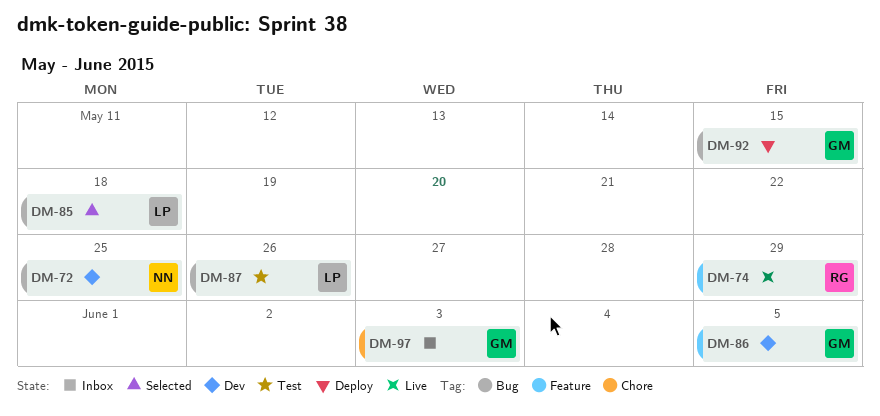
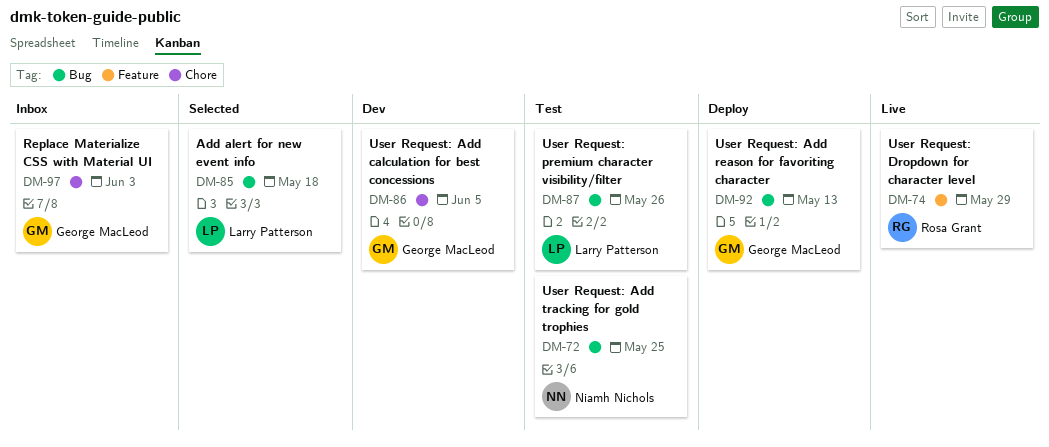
DM-72, status: Dev -> Test
DM-86, label: Feature -> Chore
DM-92, due: May 15 -> May 13

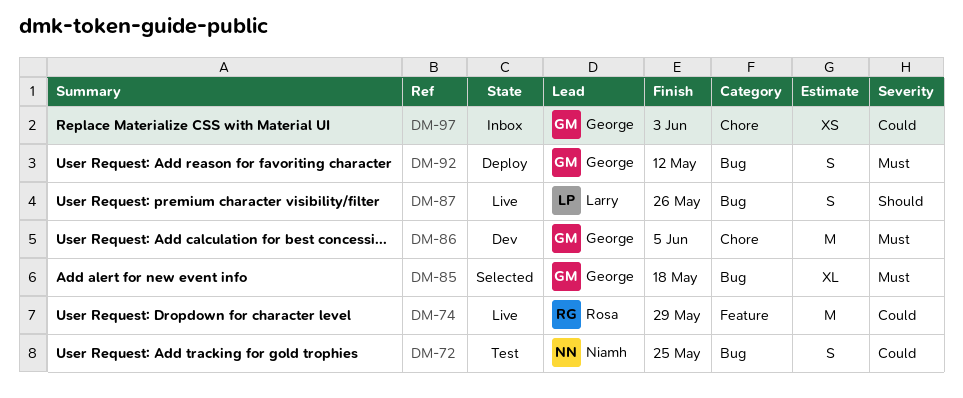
DM-85, owner: Larry Patterson -> George MacLeod
DM-87, status: Test -> Live
DM-92, due: May 13 -> May 12

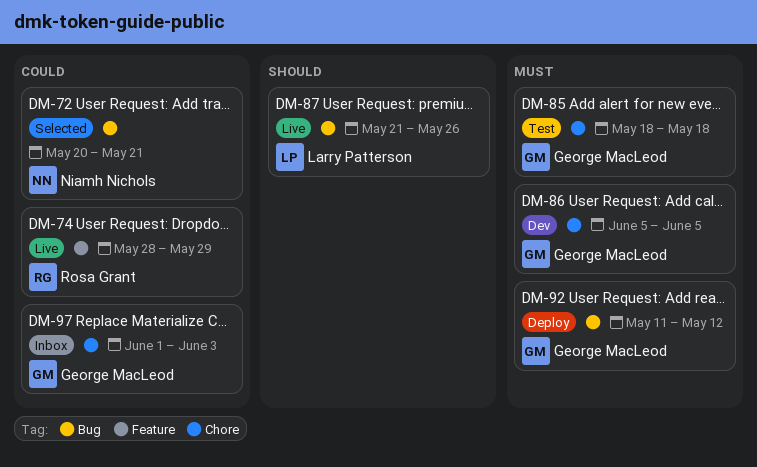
DM-72, status: Test -> Selected
DM-72, due: May 25 -> May 21
DM-85, status: Selected -> Test
DM-85, label: Bug -> Chore

